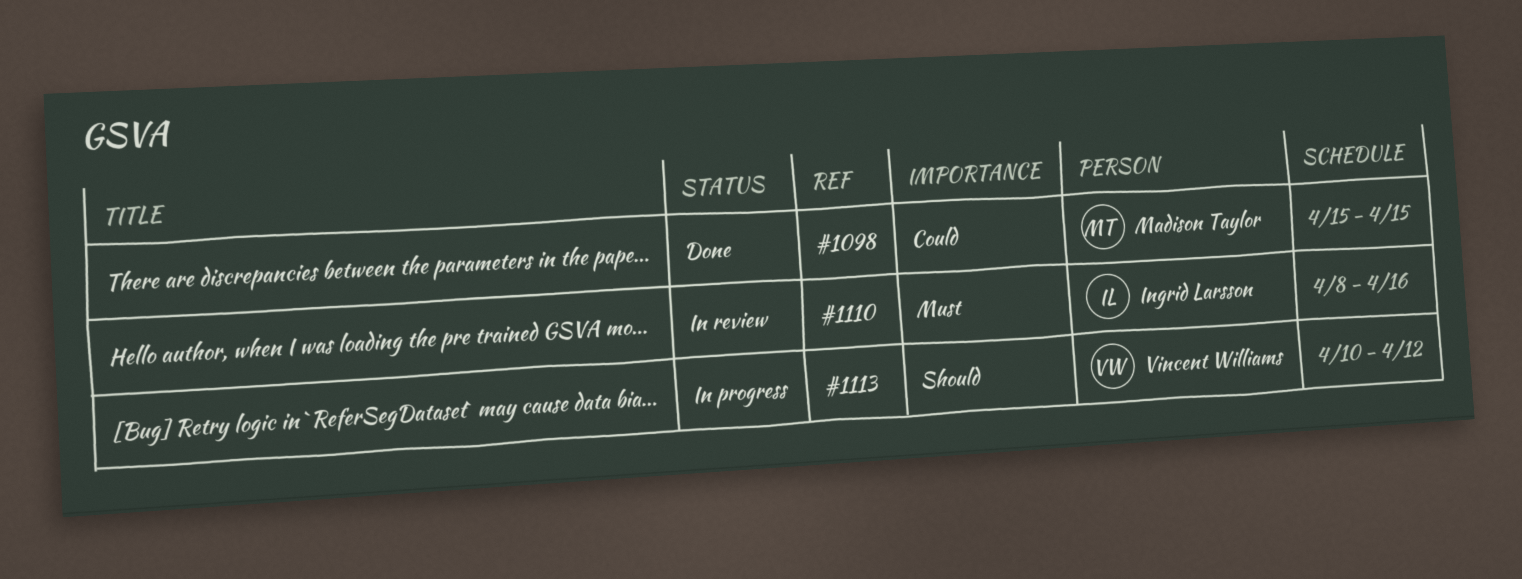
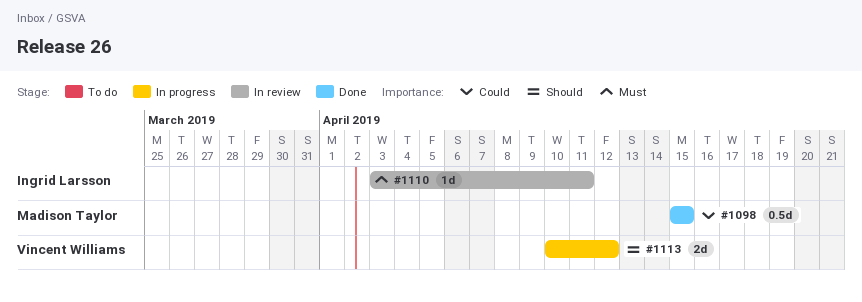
#1110, start: Apr 8 -> Apr 3
#1110, due: Apr 16 -> Apr 11

